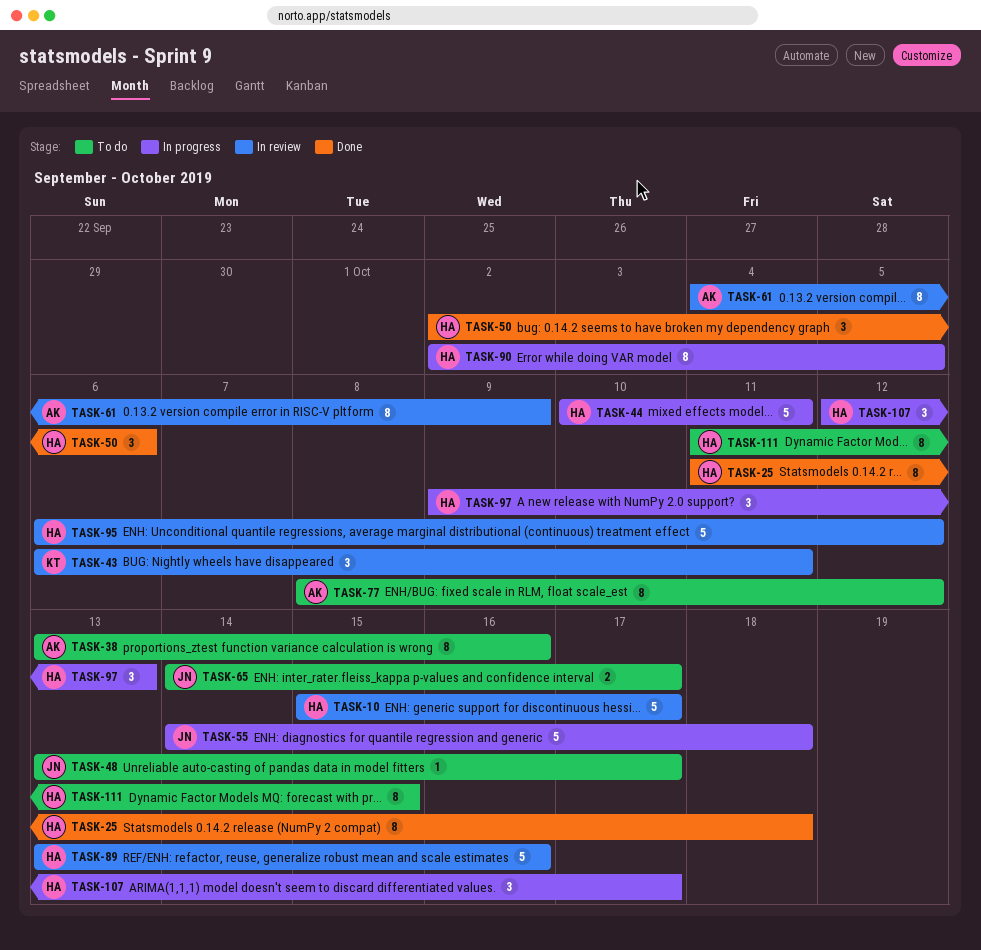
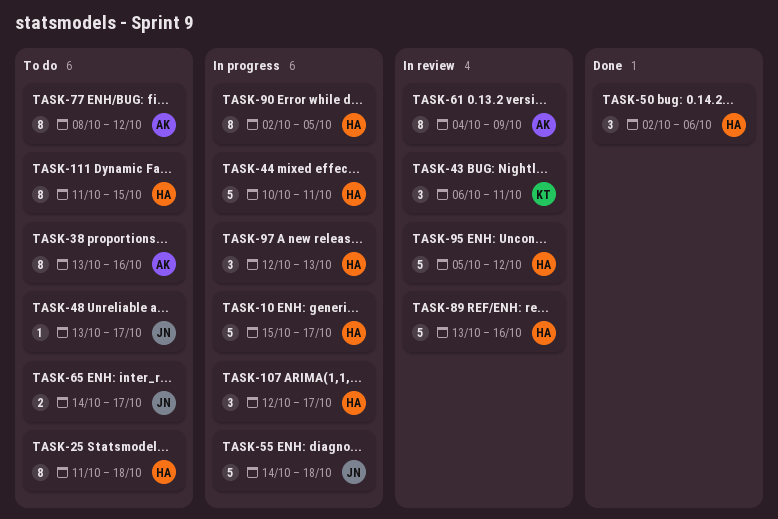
TASK-10, status: In review -> In progress
TASK-25, status: Done -> To do
TASK-95, start: Oct 6 -> Oct 5
TASK-97, start: Oct 9 -> Oct 12

